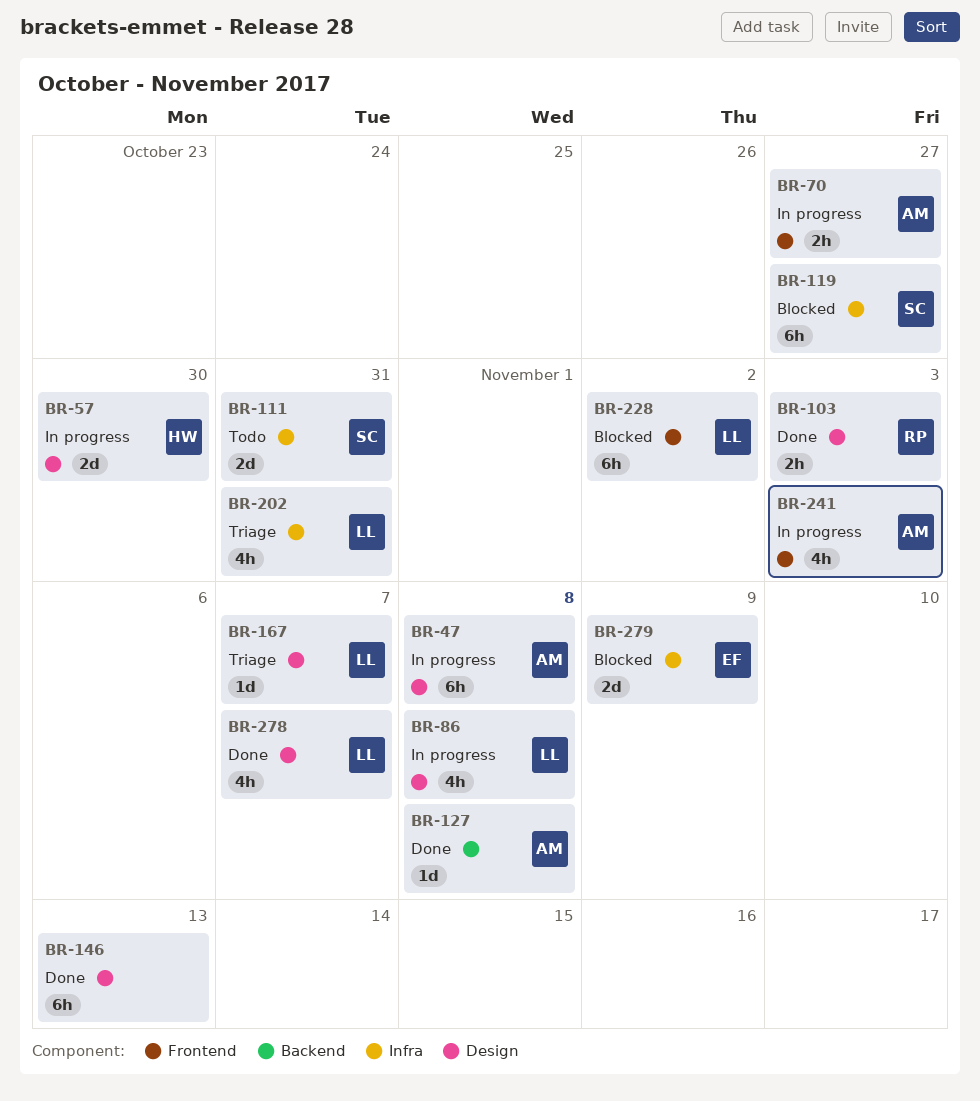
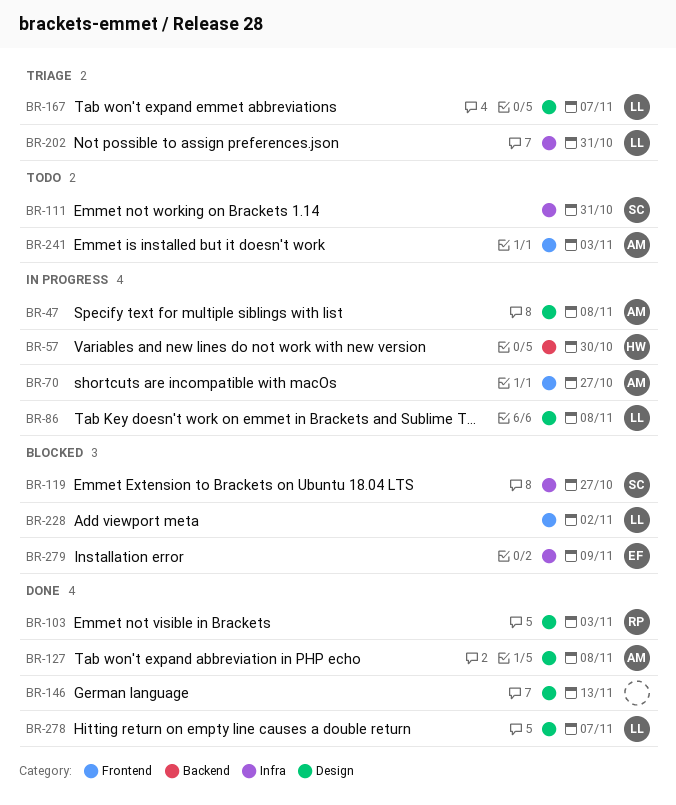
BR-57, label: Design -> Backend
BR-127, label: Backend -> Design
BR-241, status: In progress -> Todo

